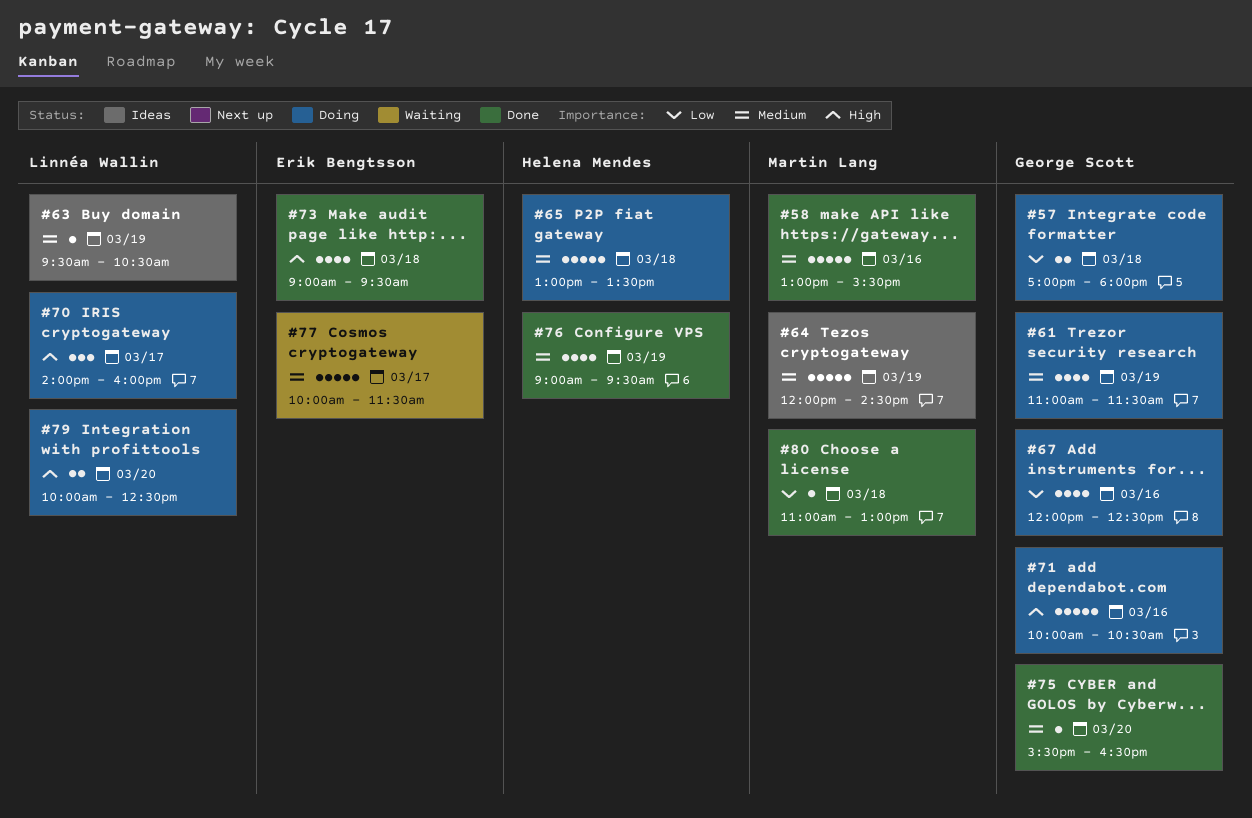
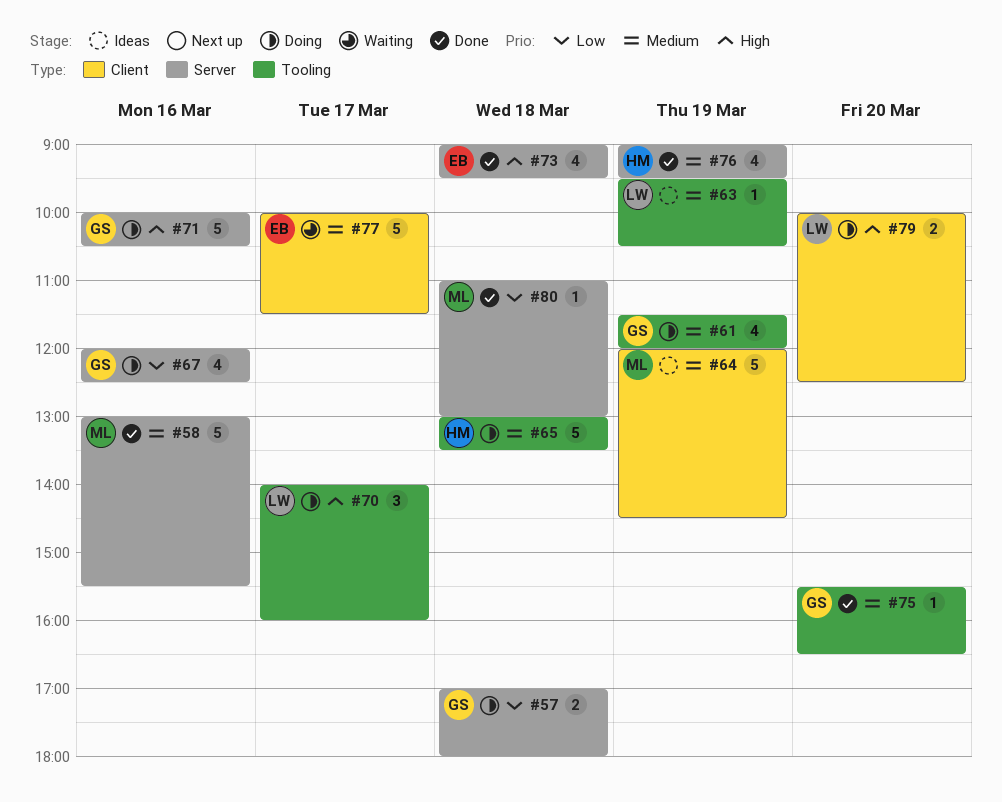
#61, begins: 11:00 -> 11:30
#61, ends: 11:30 -> 12:00

